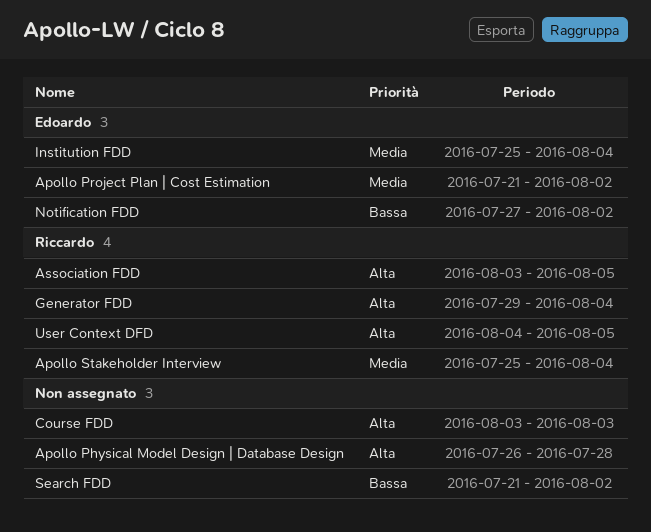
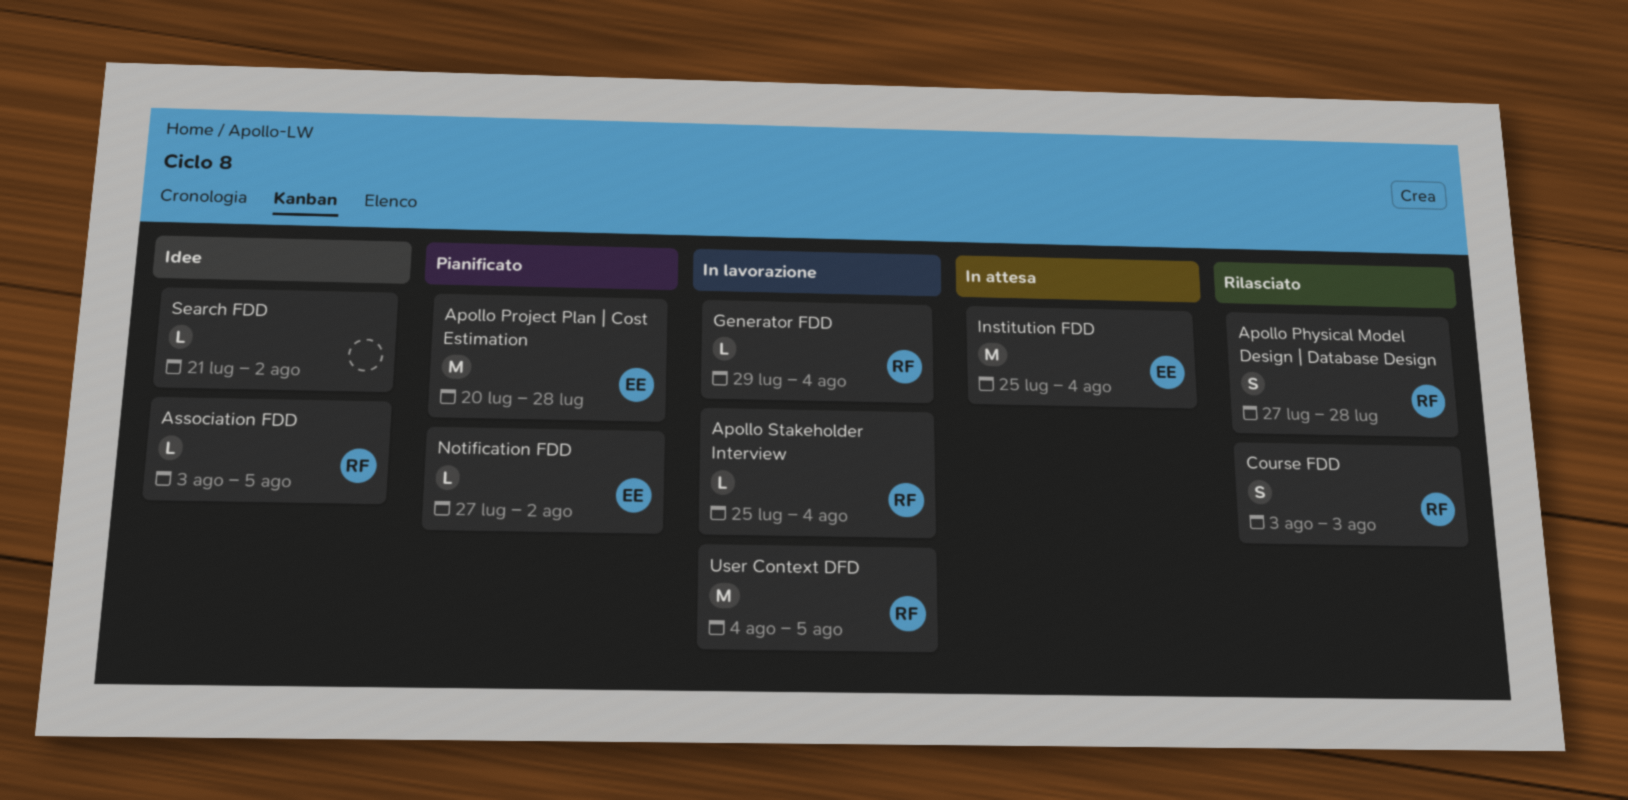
Apollo Physical Model Design | Database Design, owner: none -> Riccardo
Apollo Physical Model Design | Database Design, start: Jul 26 -> Jul 27
Apollo Project Plan | Cost Estimation, start: Jul 21 -> Jul 20
Apollo Project Plan | Cost Estimation, due: Aug 2 -> Jul 28
Course FDD, owner: none -> Riccardo

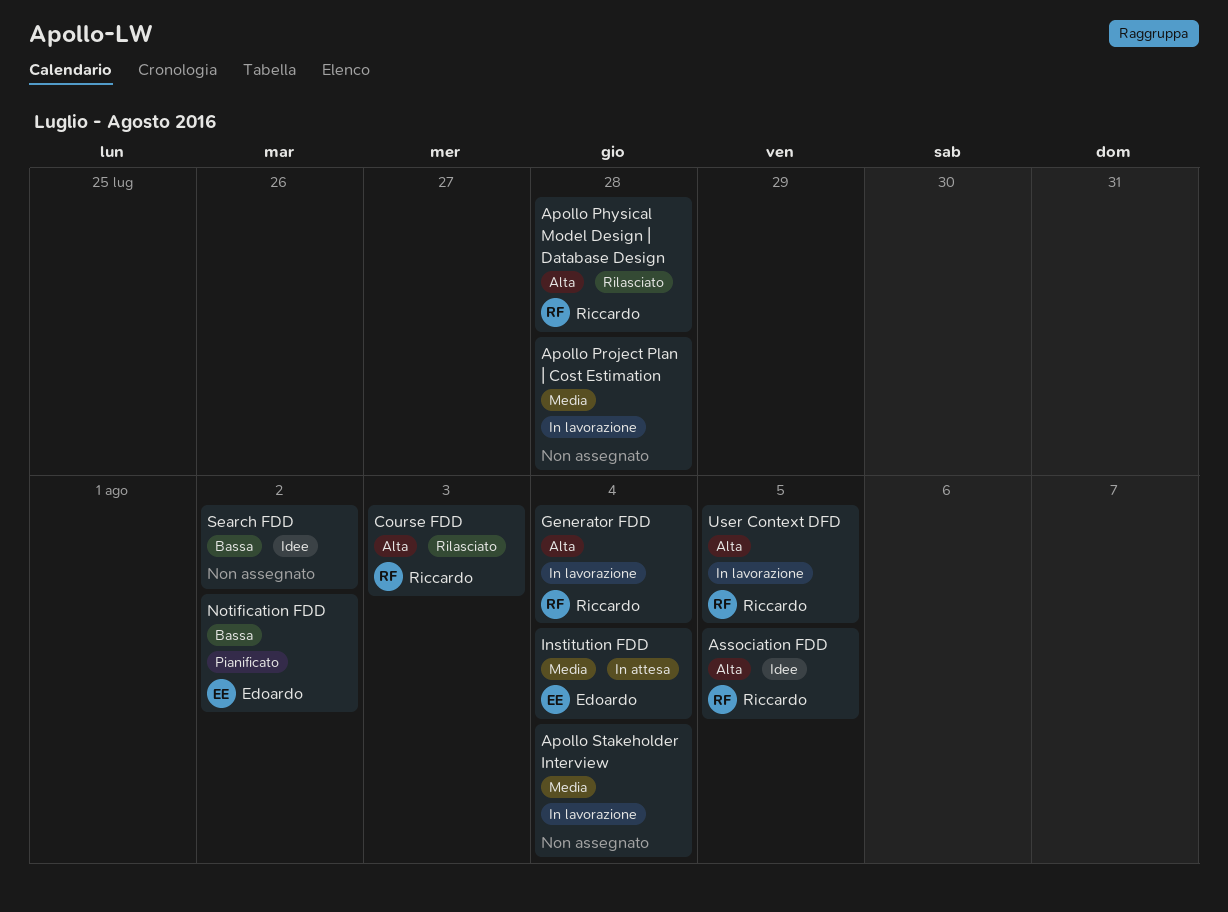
Apollo Project Plan | Cost Estimation, status: Pianificato -> In lavorazione
Apollo Project Plan | Cost Estimation, owner: Edoardo -> none
Apollo Stakeholder Interview, owner: Riccardo -> none

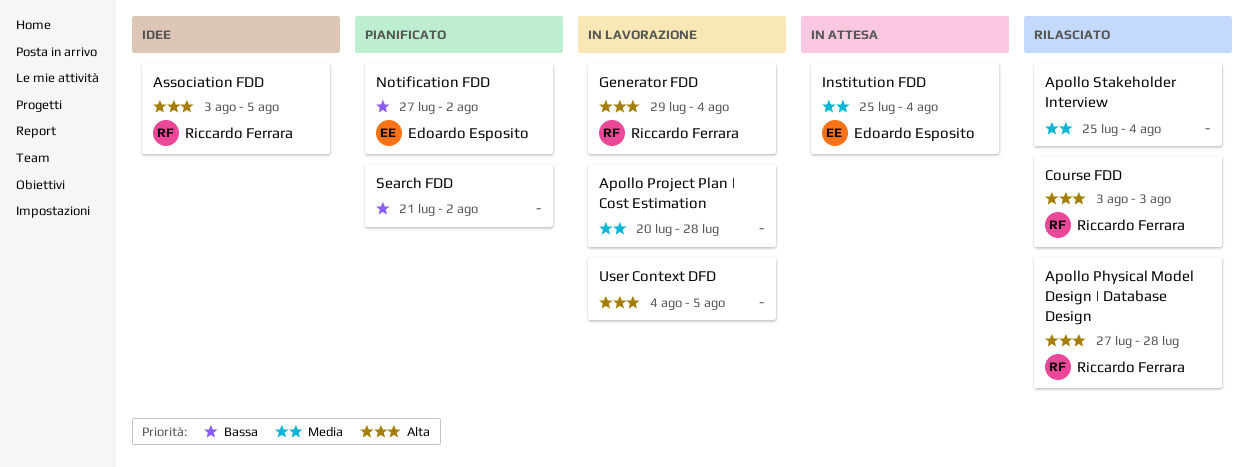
Apollo Stakeholder Interview, status: In lavorazione -> Rilasciato
Search FDD, status: Idee -> Pianificato
User Context DFD, owner: Riccardo Ferrara -> none

